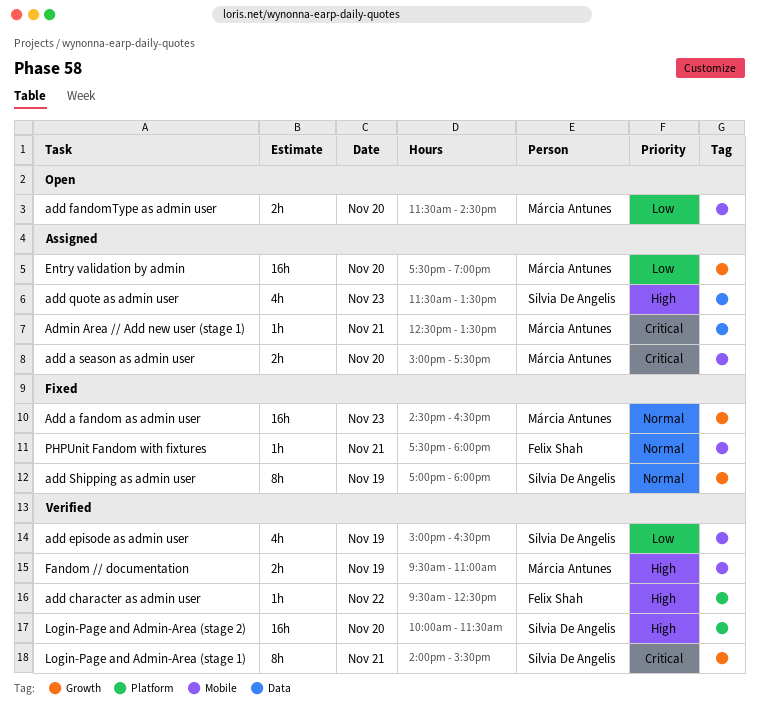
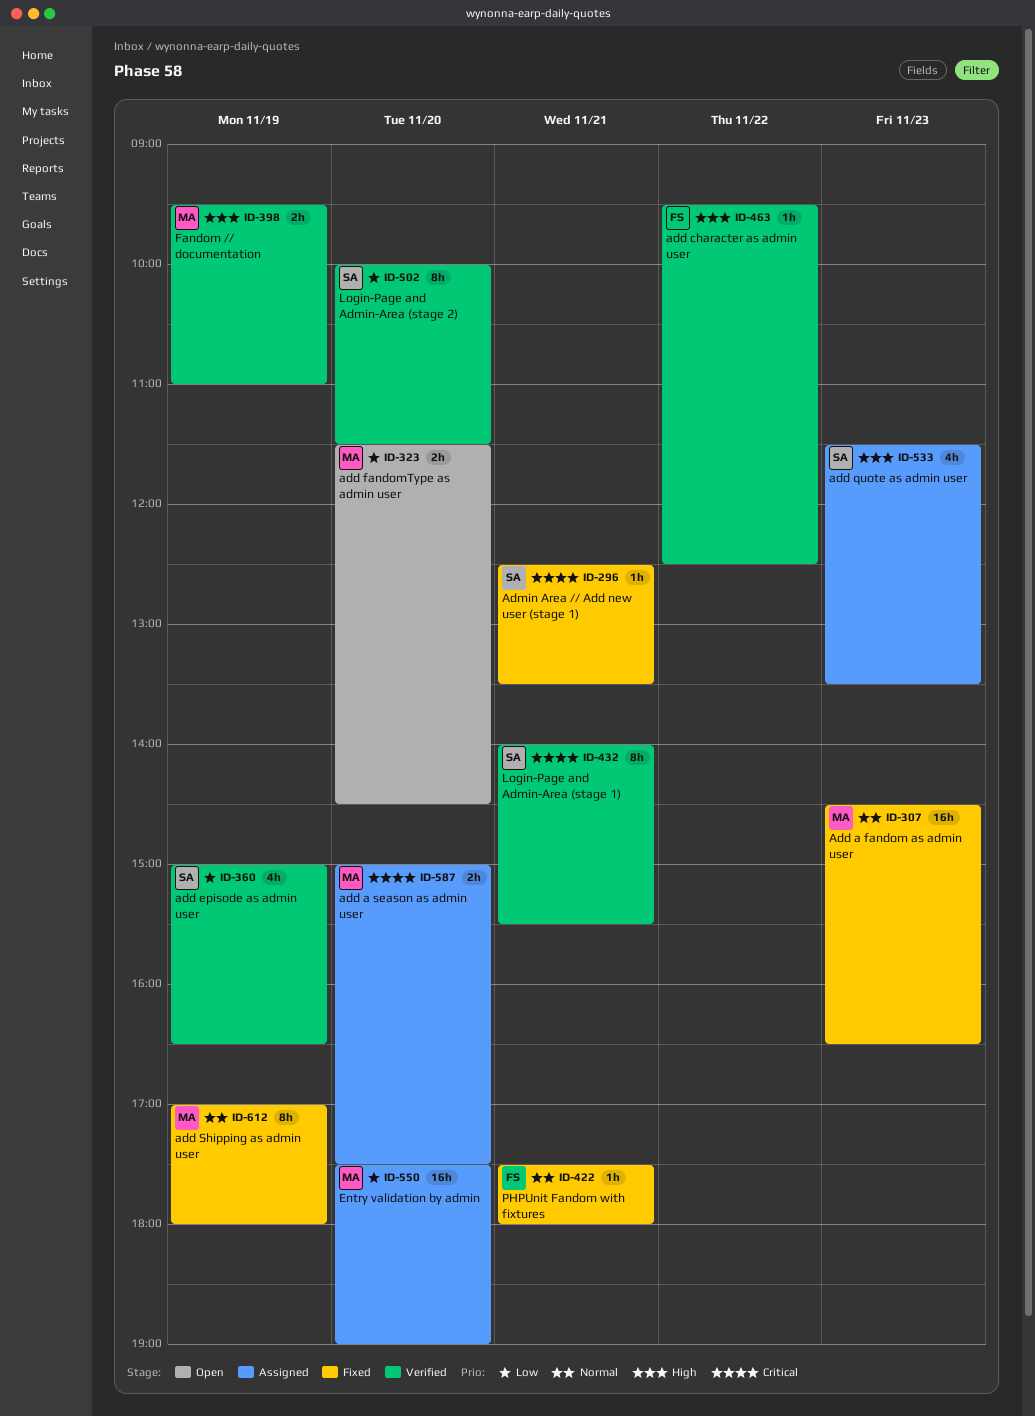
add Shipping as admin user, owner: Silvia De Angelis -> Márcia Antunes
Admin Area // Add new user (stage 1), status: Assigned -> Fixed
Admin Area // Add new user (stage 1), owner: Márcia Antunes -> Silvia De Angelis
Login-Page and Admin-Area (stage 2), priority: High -> Low
Login-Page and Admin-Area (stage 2), estimate: 16h -> 8h

